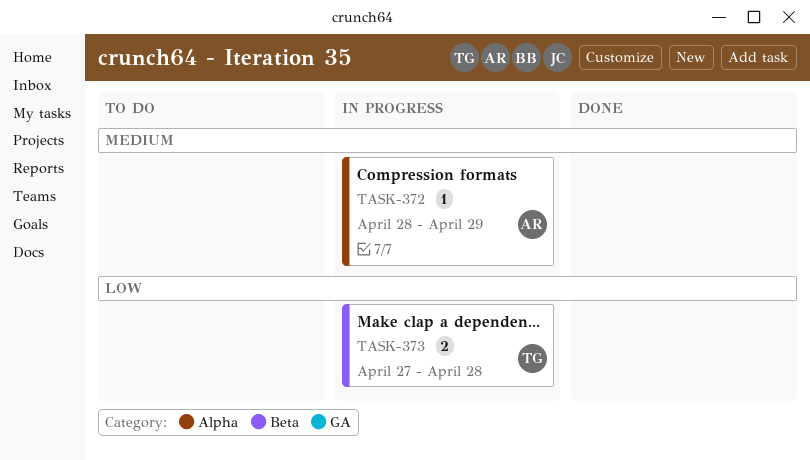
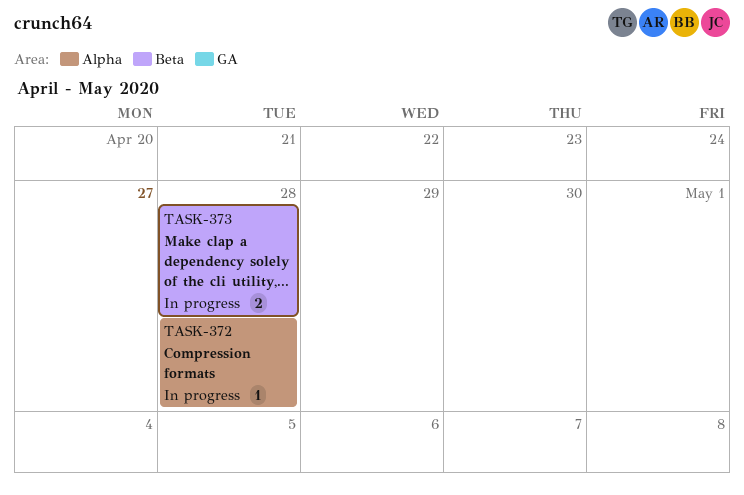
TASK-372, due: Apr 29 -> Apr 28

